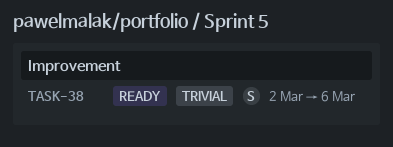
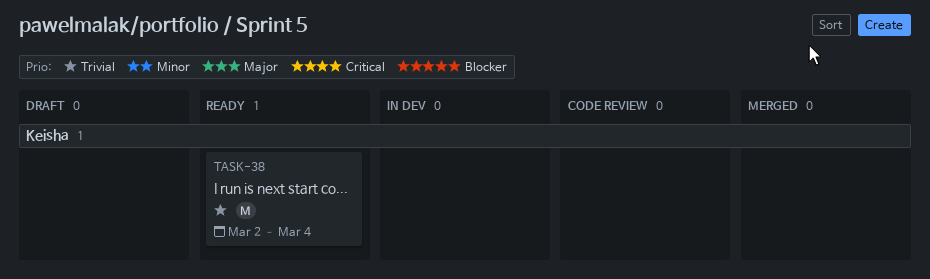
TASK-38, estimate: S -> M
TASK-38, due: Mar 6 -> Mar 4

